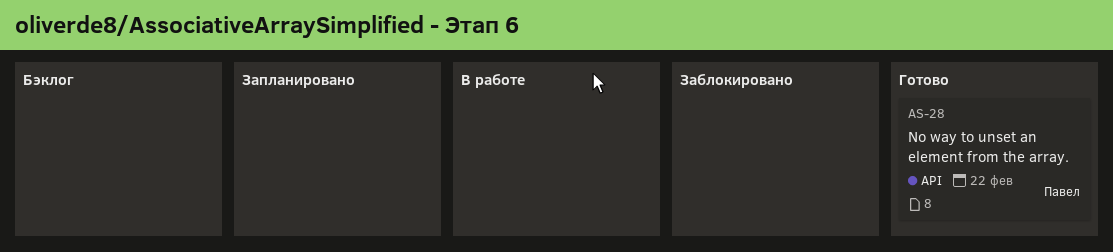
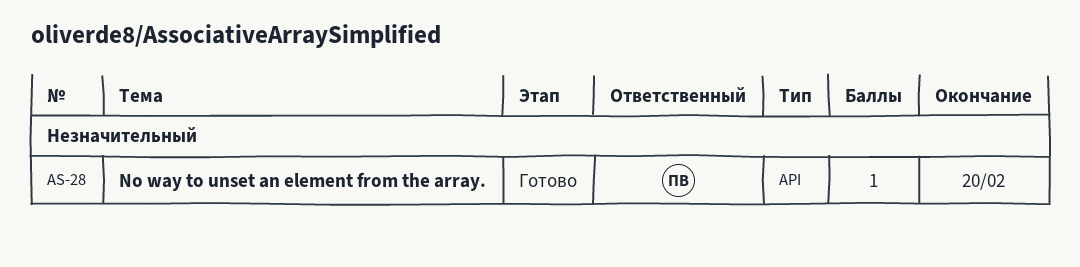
AS-28, due: Feb 22 -> Feb 20

